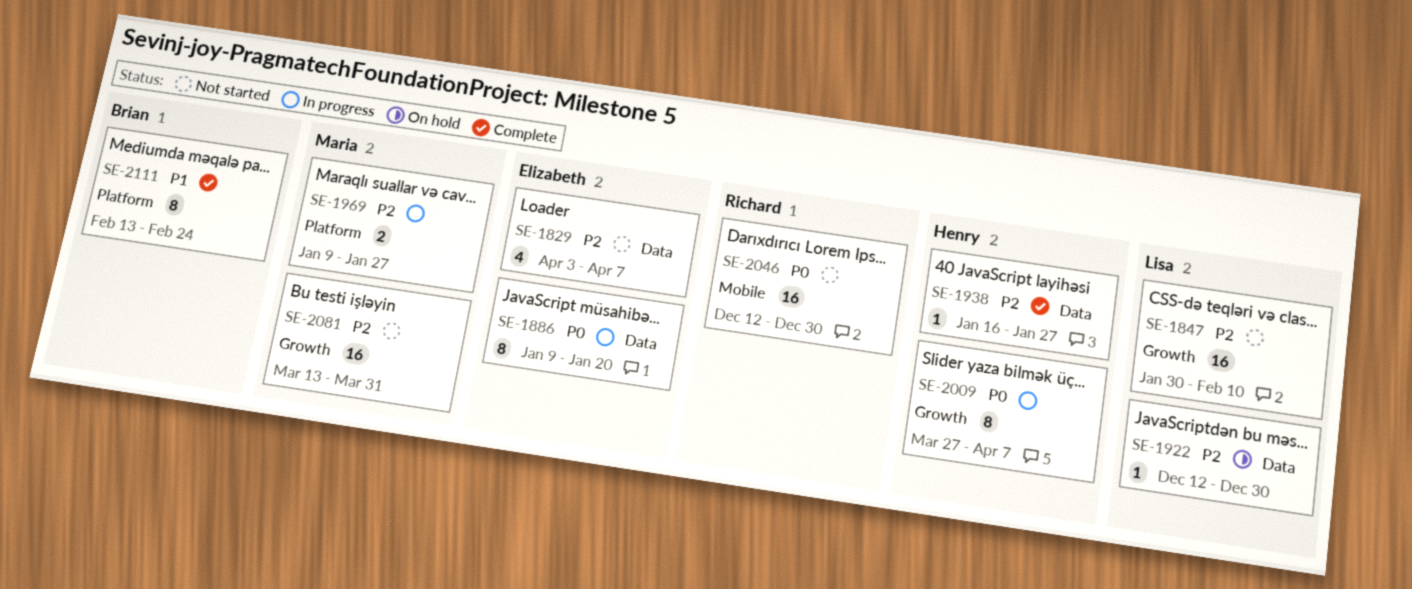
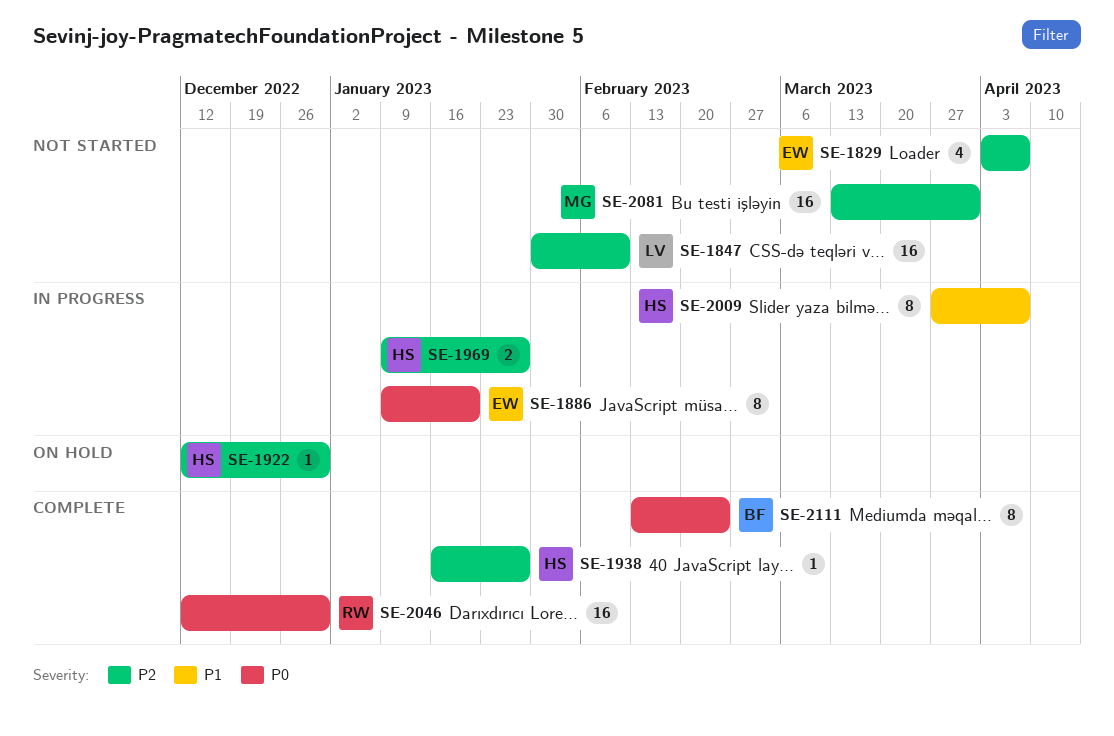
SE-1922, owner: Lisa -> Henry
SE-1969, owner: Maria -> Henry
SE-2009, priority: P0 -> P1
SE-2046, status: Not started -> Complete
SE-2111, priority: P1 -> P0

